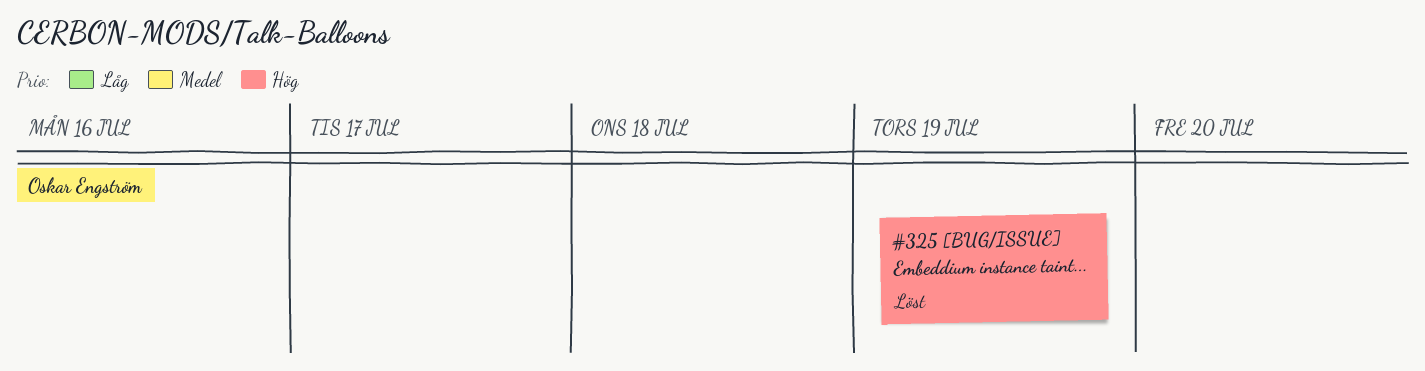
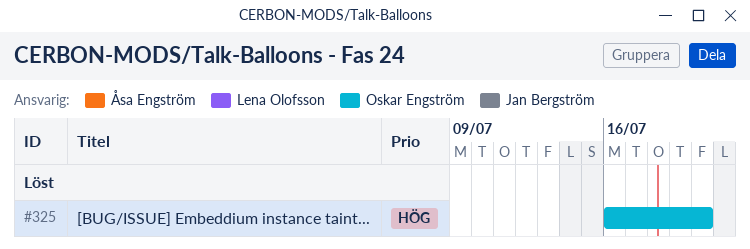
#325, due: Jul 19 -> Jul 20

